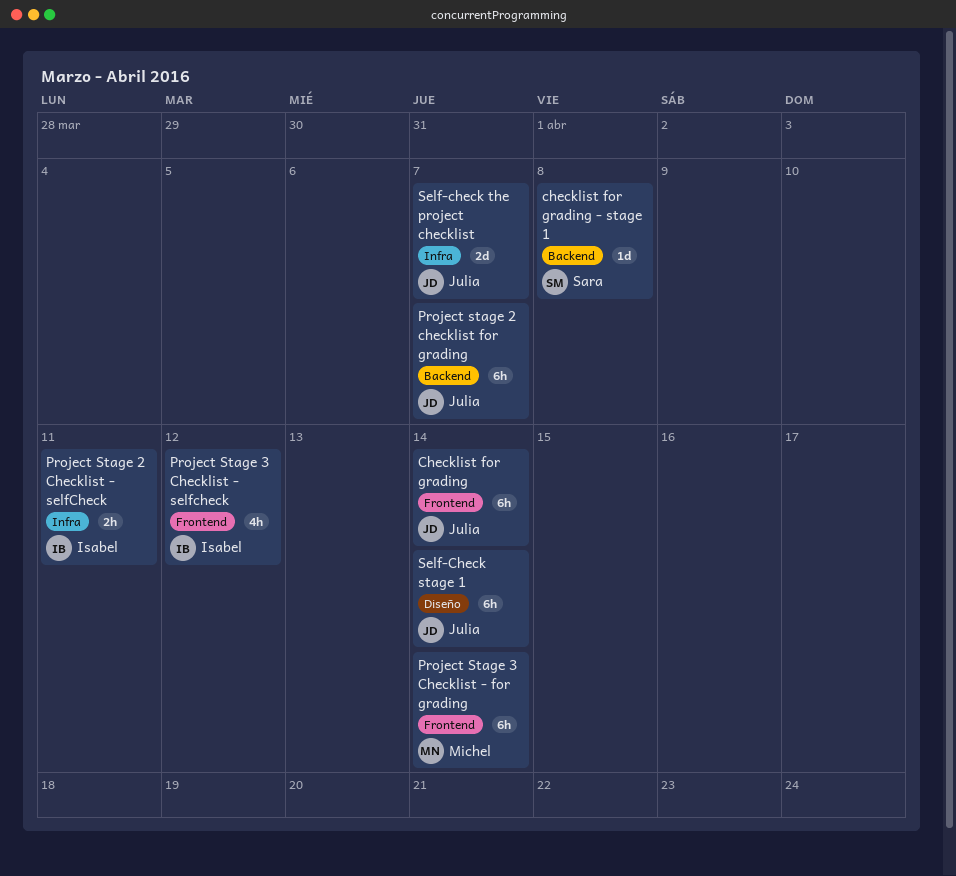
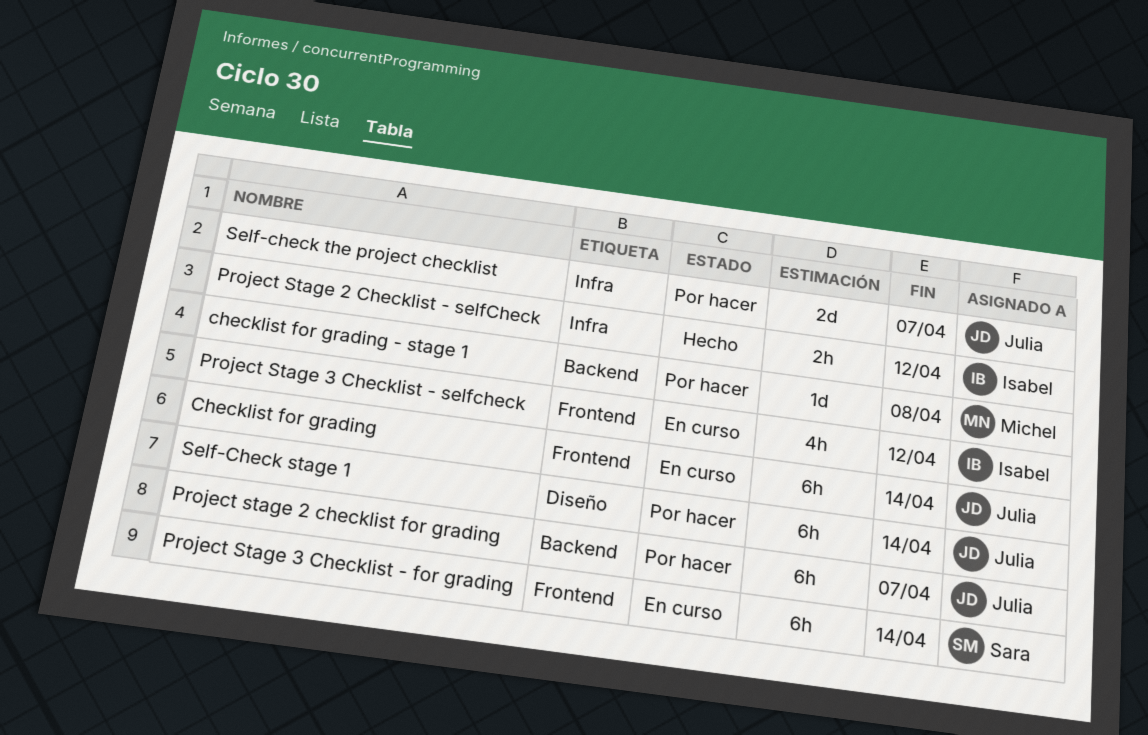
checklist for grading - stage 1, owner: Sara -> Michel
Project Stage 2 Checklist - selfCheck, due: Apr 11 -> Apr 12
Project Stage 3 Checklist - for grading, owner: Michel -> Sara

